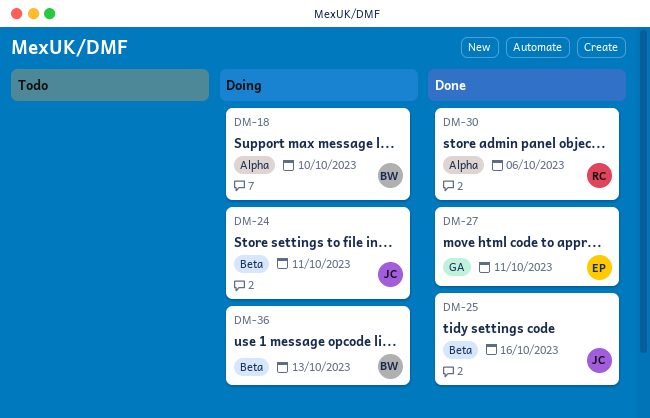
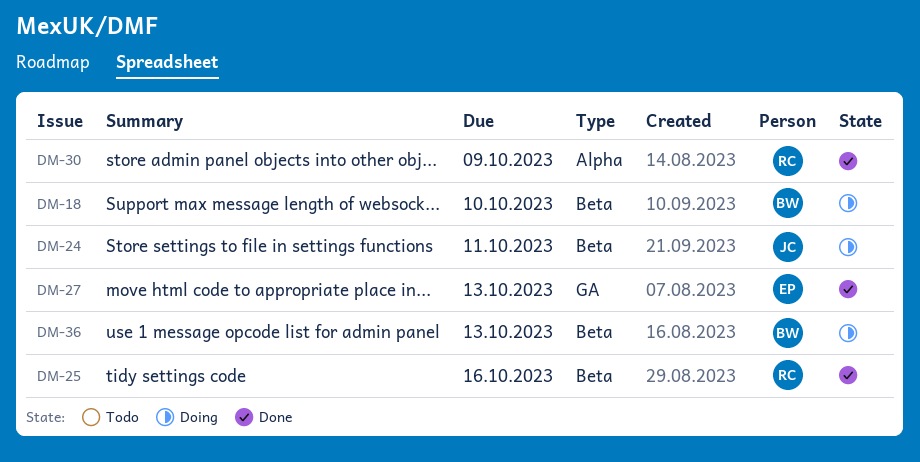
DM-18, label: Alpha -> Beta
DM-25, owner: JC -> RC
DM-27, due: Oct 11 -> Oct 13
DM-30, due: Oct 6 -> Oct 9

